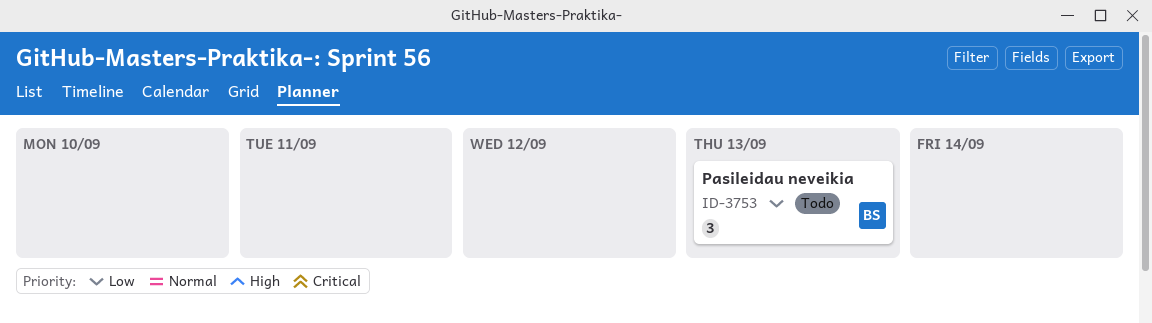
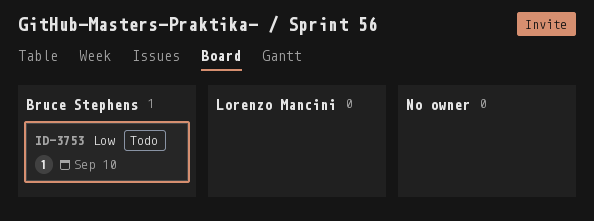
ID-3753, estimate: 3 -> 1
ID-3753, due: Sep 13 -> Sep 10

